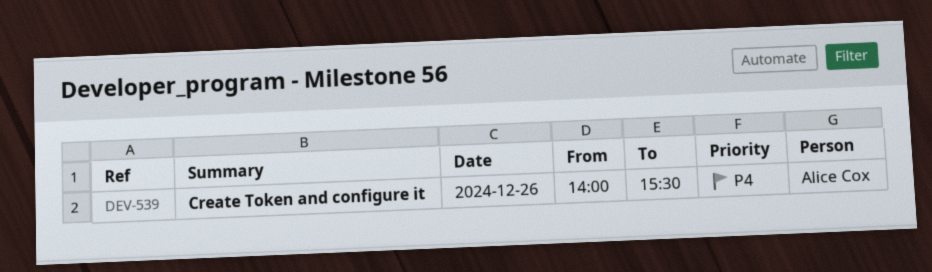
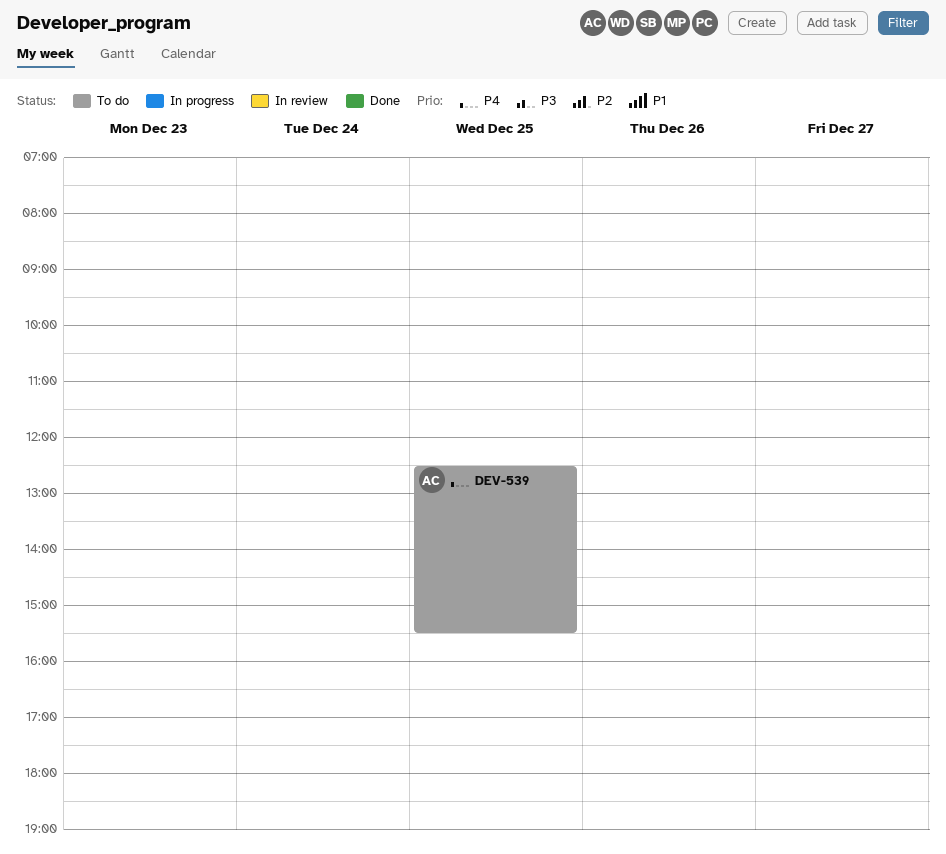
DEV-539, day: Dec 26 -> Dec 25
DEV-539, begins: 14:00 -> 12:30

